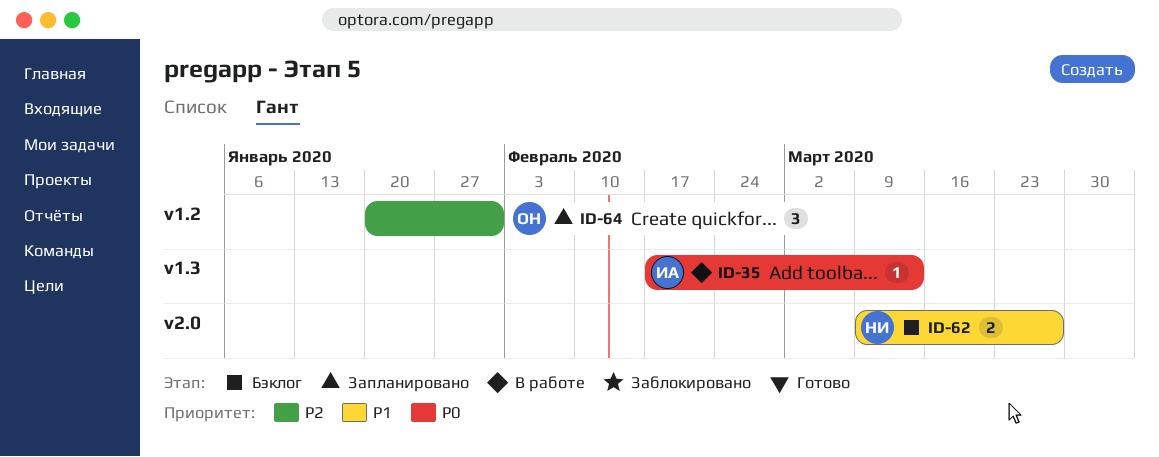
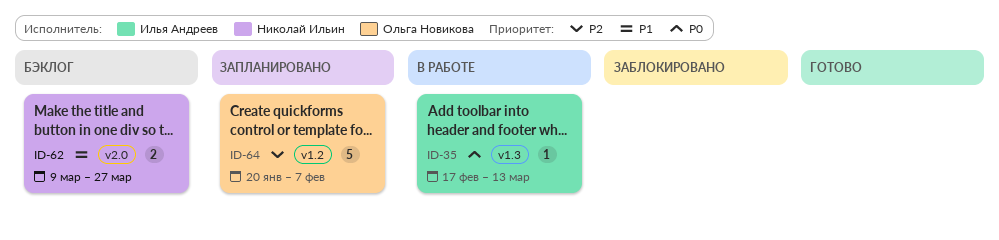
ID-64, estimate: 3 -> 5
ID-64, due: Jan 31 -> Feb 7

